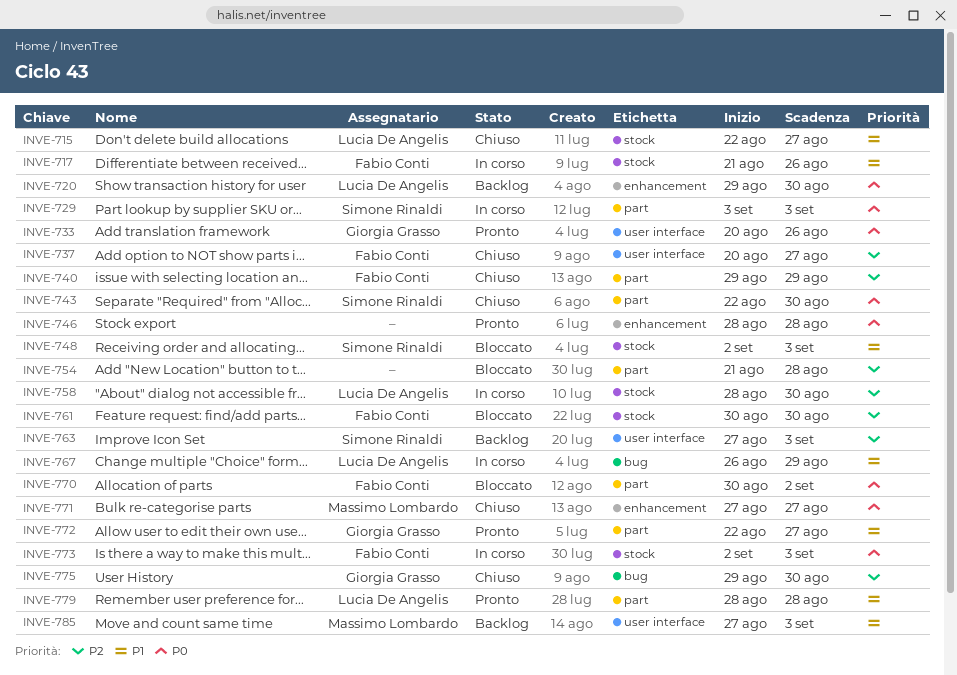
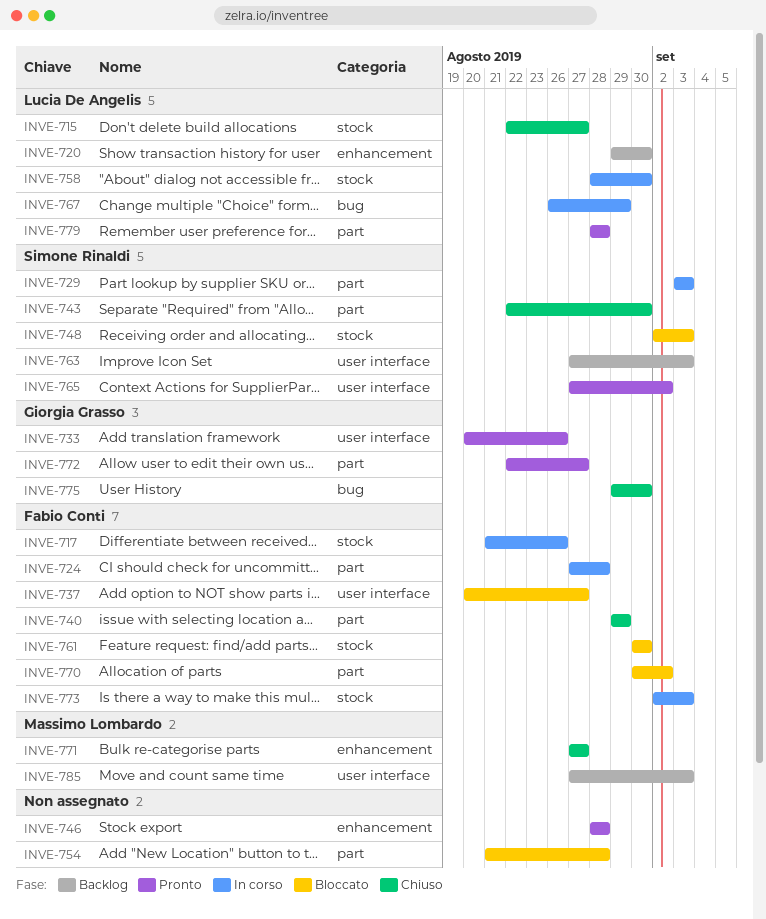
INVE-724: none -> present
INVE-737, status: Chiuso -> Bloccato
INVE-765: none -> present

